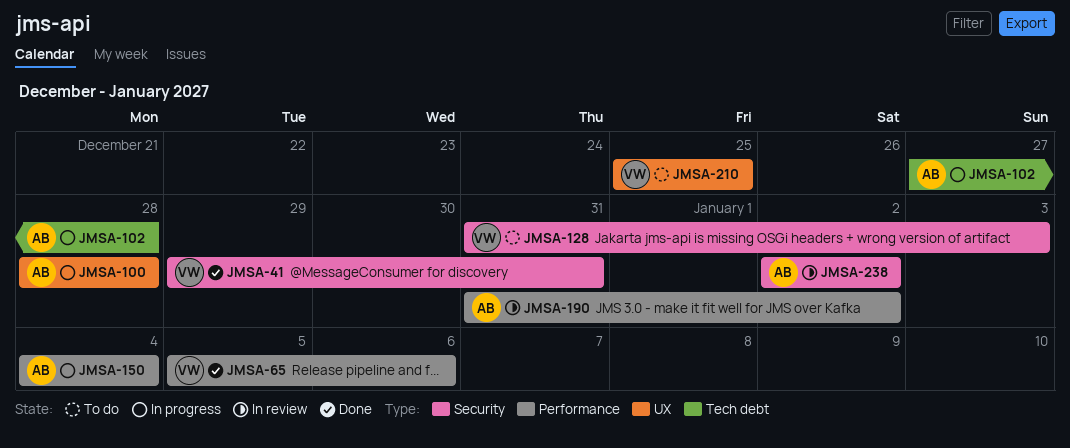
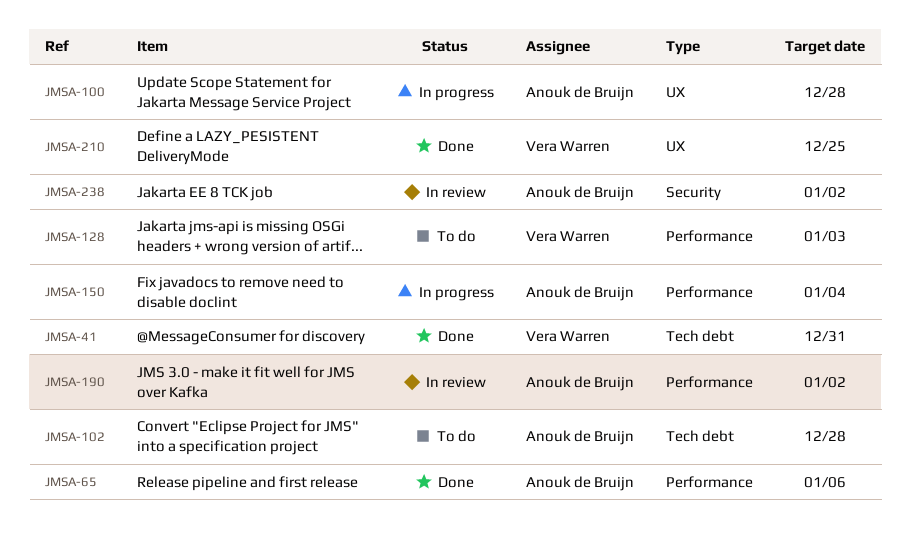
JMSA-41, label: Security -> Tech debt
JMSA-65, owner: Vera Warren -> Anouk de Bruijn
JMSA-102, status: In progress -> To do
JMSA-128, label: Security -> Performance
JMSA-210, status: To do -> Done

